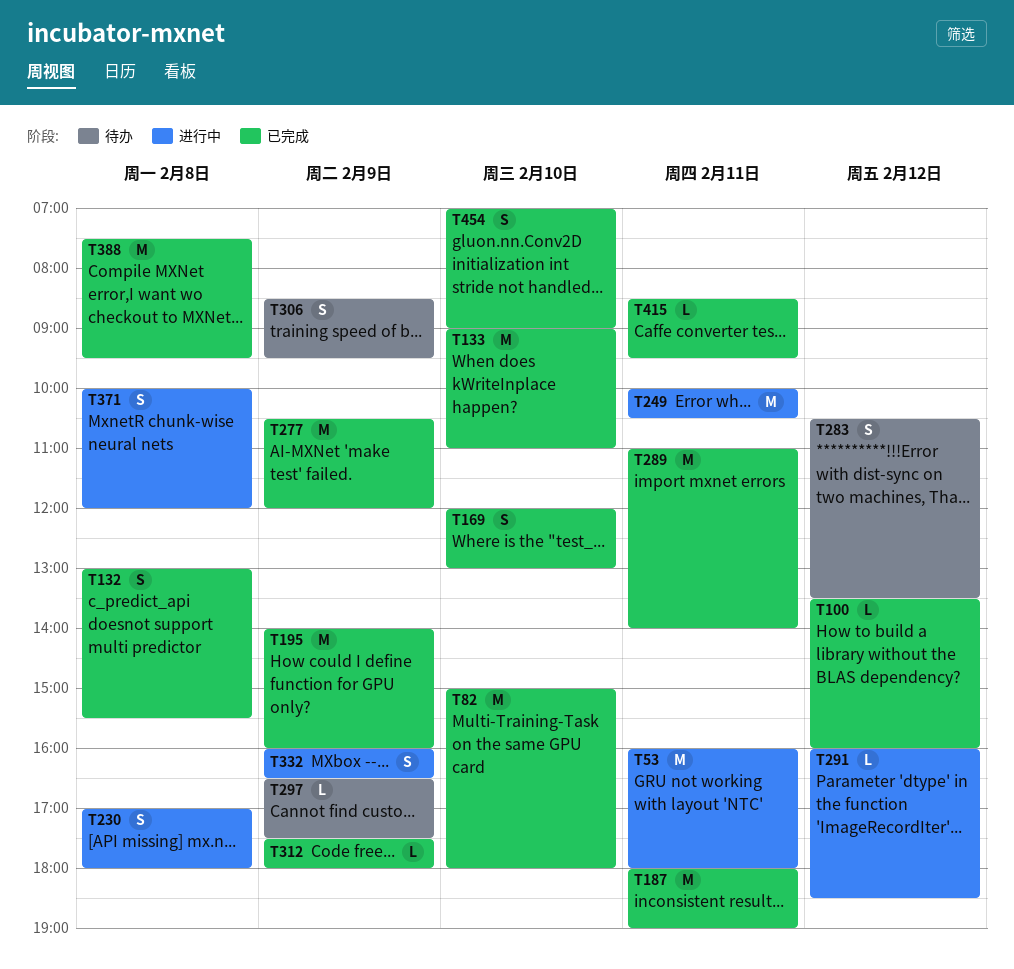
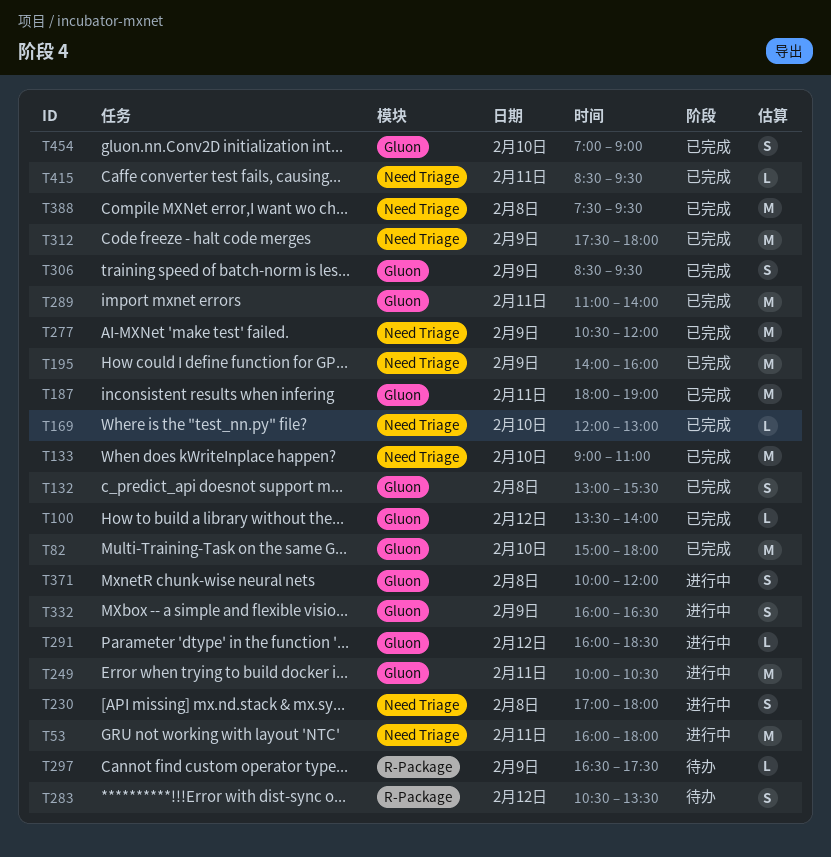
T100, ends: 16:00 -> 14:00
T169, estimate: S -> L
T306, status: 待办 -> 已完成
T312, estimate: L -> M

